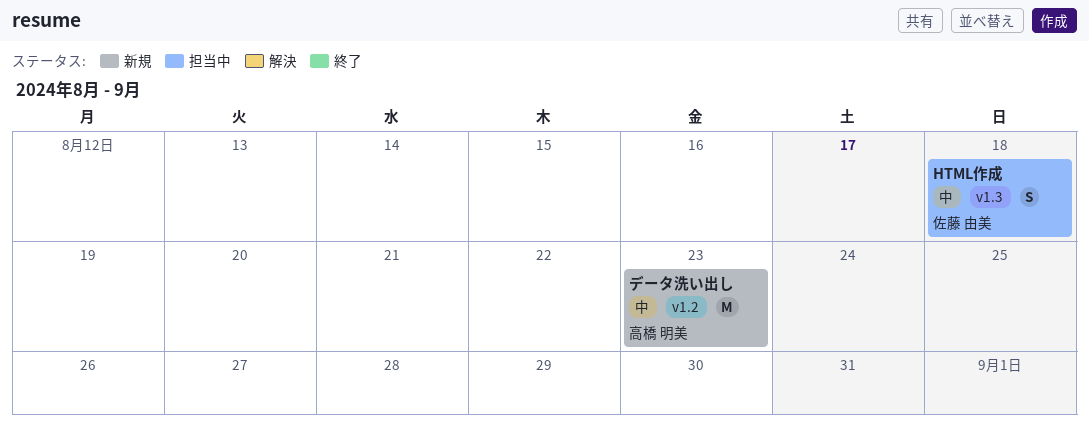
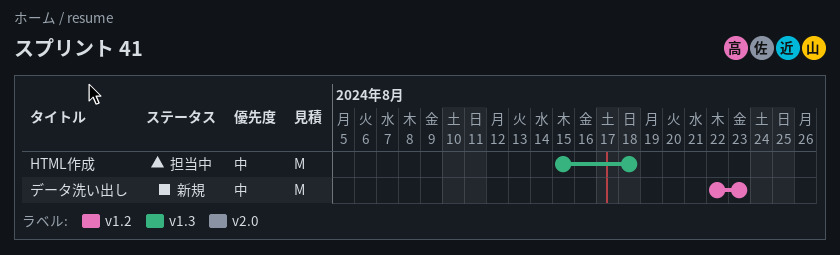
HTML作成, estimate: S -> M

